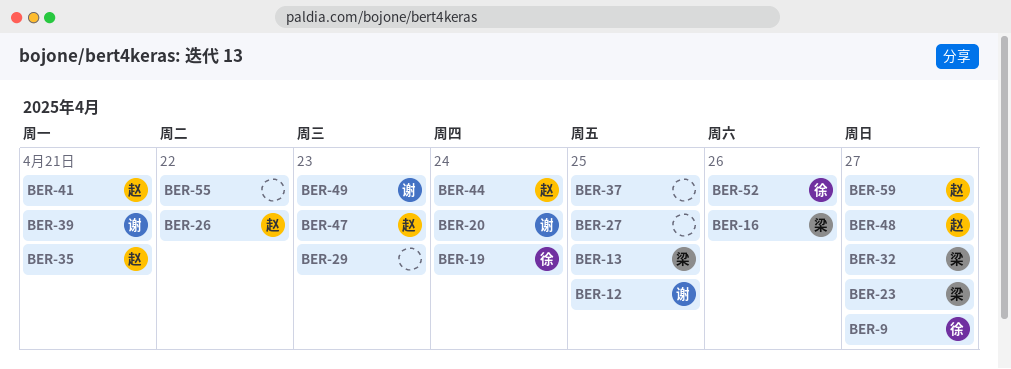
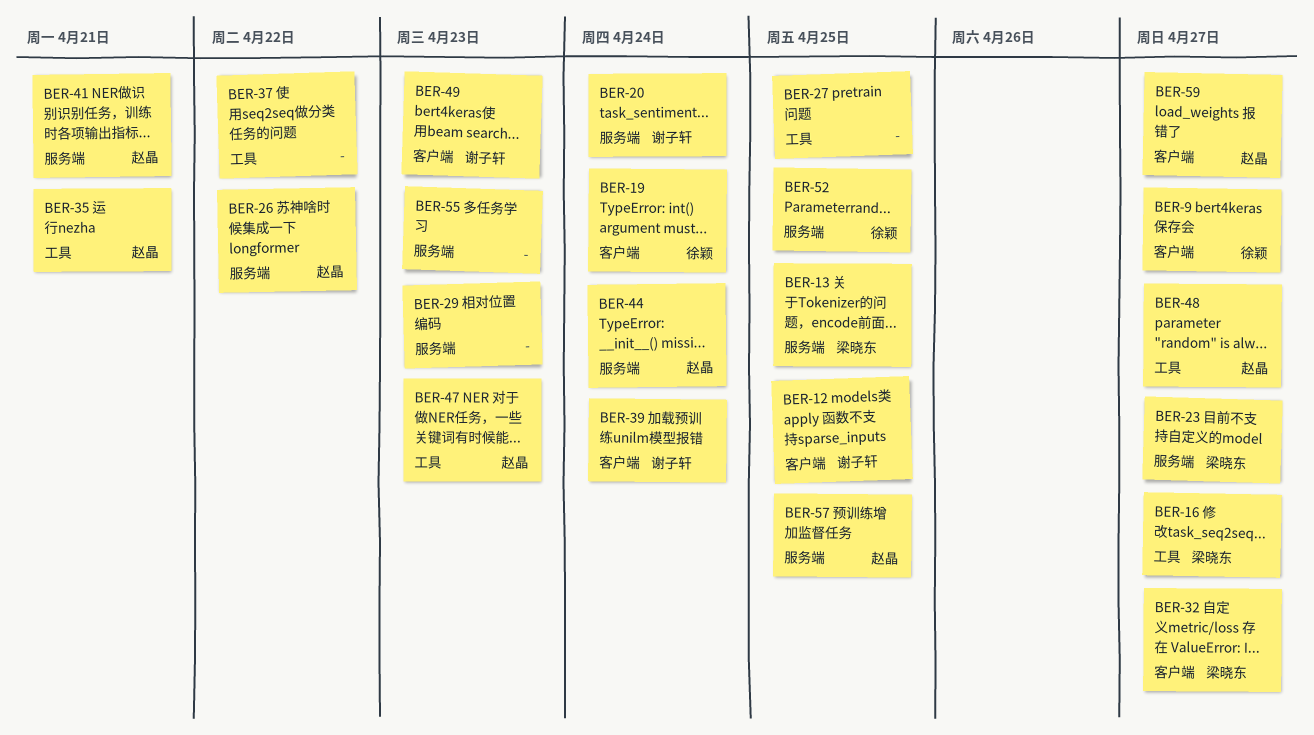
BER-16, due: Apr 26 -> Apr 27
BER-37, due: Apr 25 -> Apr 22
BER-39, due: Apr 21 -> Apr 24
BER-52, due: Apr 26 -> Apr 25
BER-55, due: Apr 22 -> Apr 23
BER-57: none -> present

